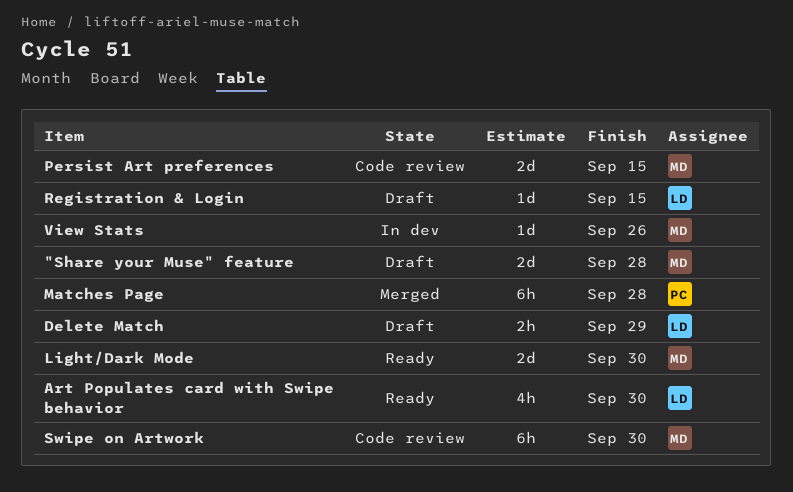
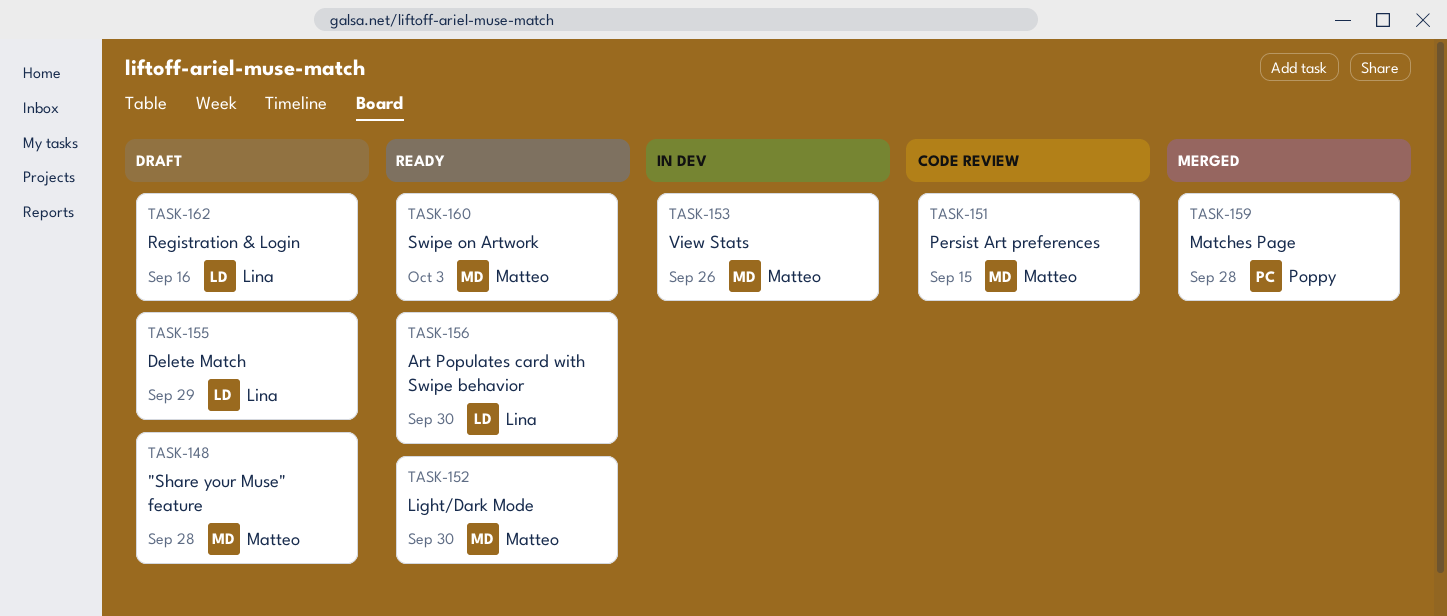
Registration & Login, due: Sep 15 -> Sep 16
Swipe on Artwork, status: Code review -> Ready
Swipe on Artwork, due: Sep 30 -> Oct 3

